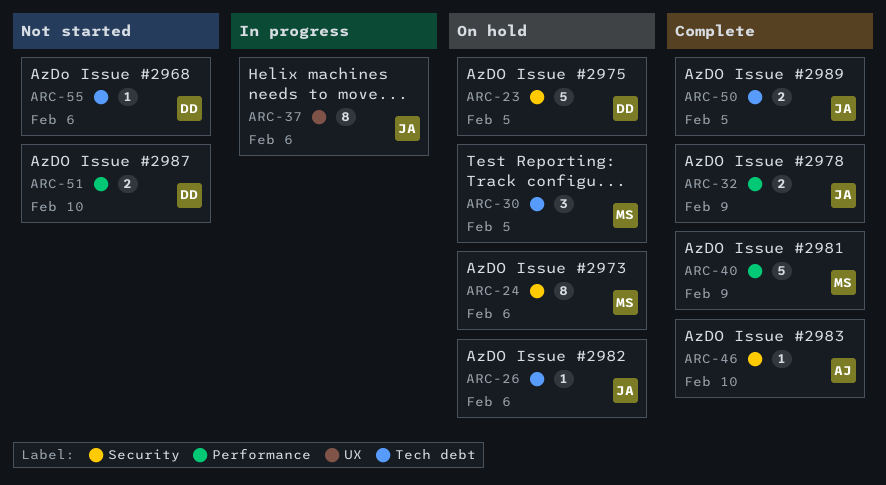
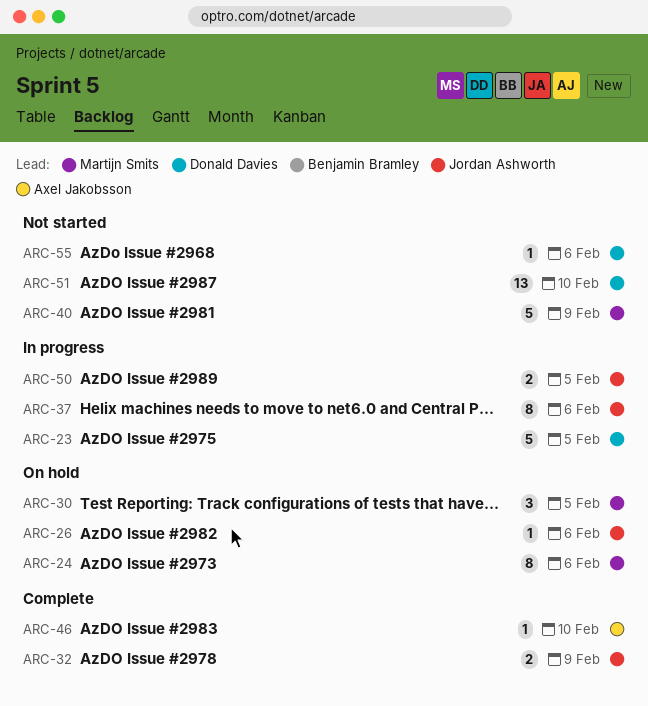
ARC-23, status: On hold -> In progress
ARC-40, status: Complete -> Not started
ARC-50, status: Complete -> In progress
ARC-51, estimate: 2 -> 13

